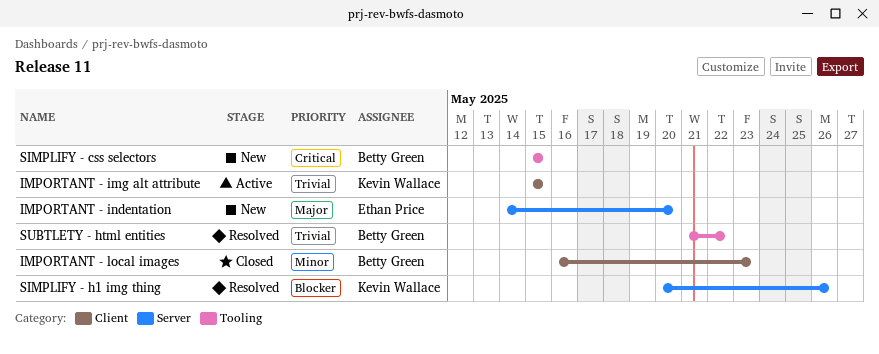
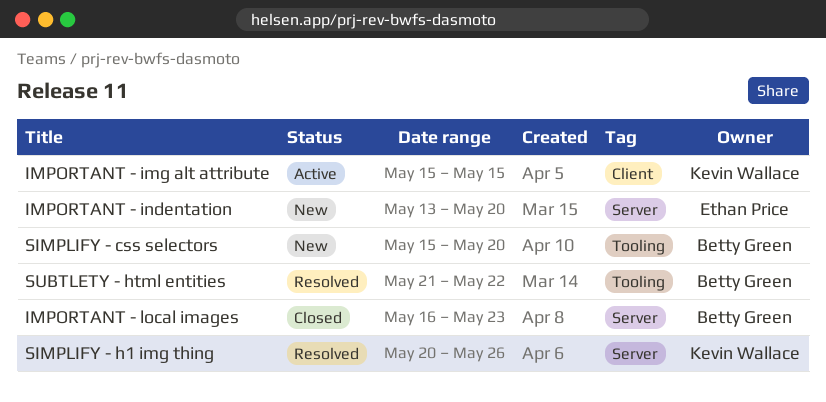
IMPORTANT - indentation, start: May 14 -> May 13
IMPORTANT - local images, label: Client -> Server
SIMPLIFY - css selectors, due: May 15 -> May 20

